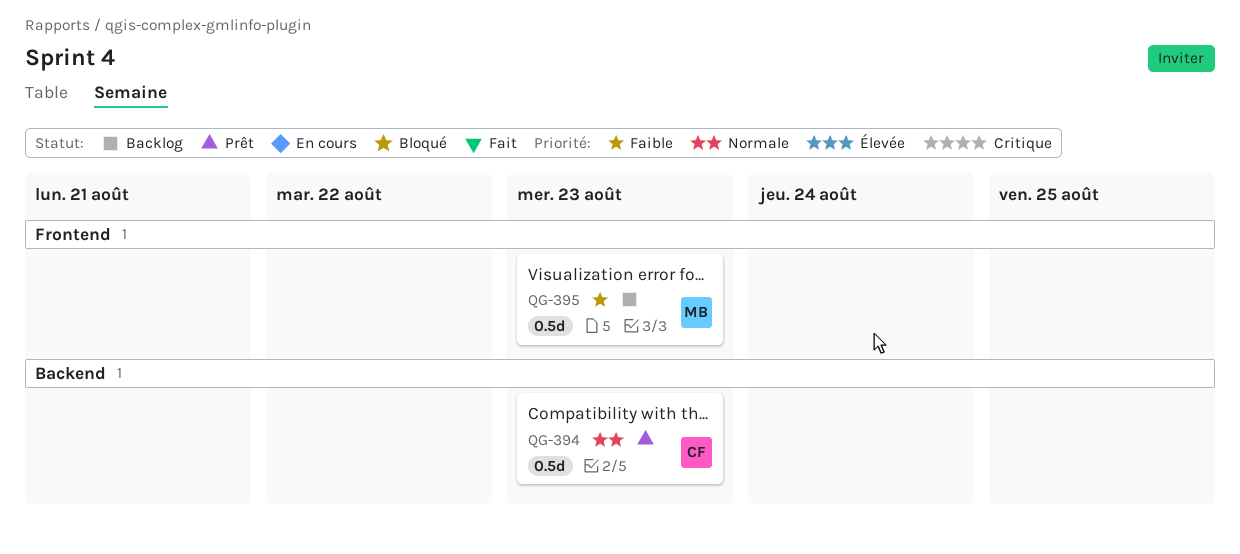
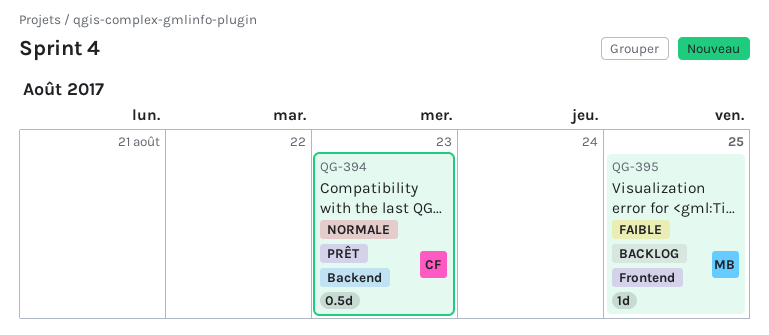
QG-395, estimate: 0.5d -> 1d
QG-395, due: Aug 23 -> Aug 25

